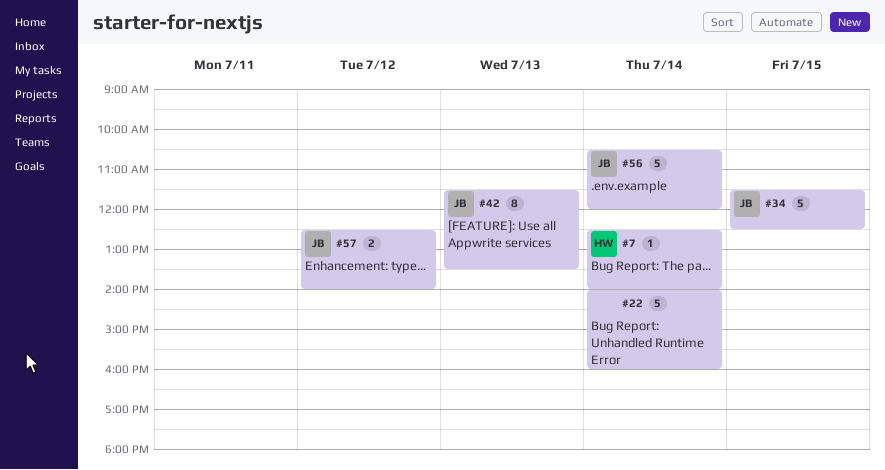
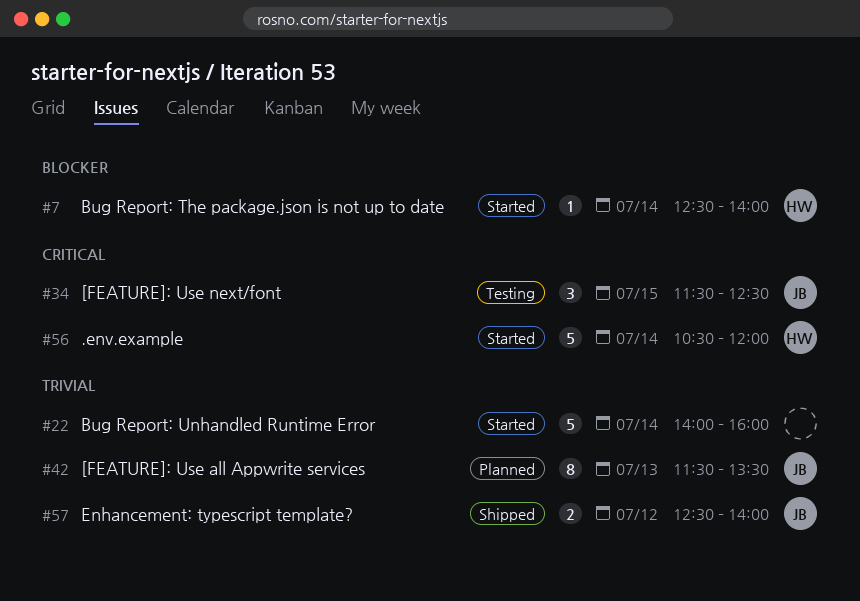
#34, estimate: 5 -> 3
#56, owner: JB -> HW

